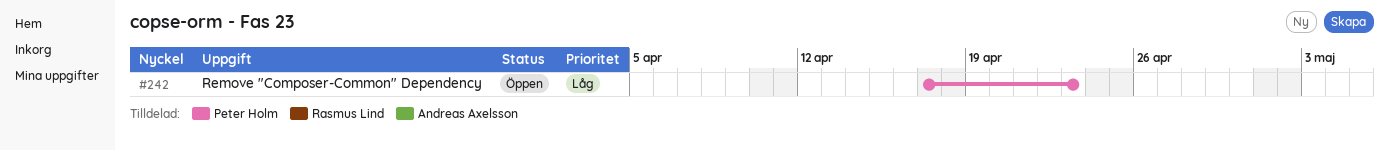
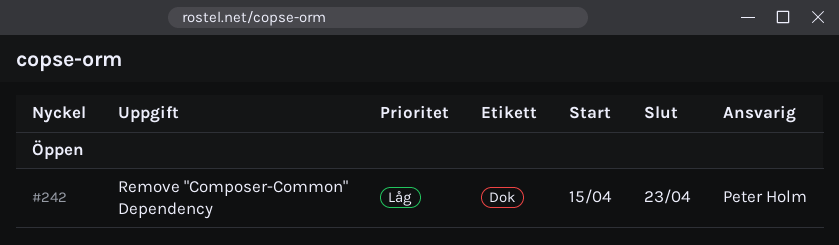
#242, start: Apr 17 -> Apr 15

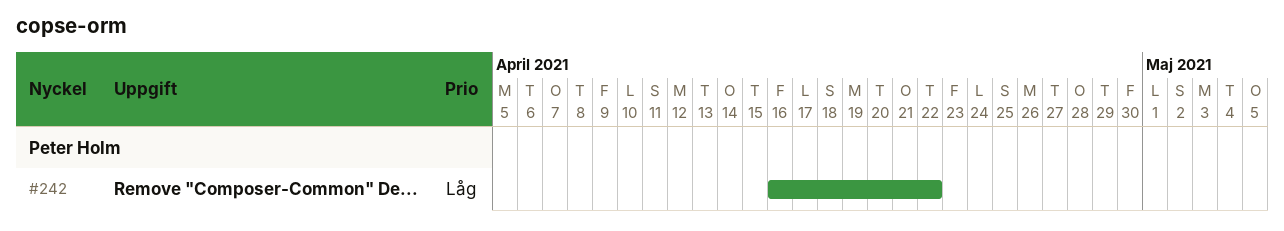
#242, start: Apr 15 -> Apr 16
#242, due: Apr 23 -> Apr 22

